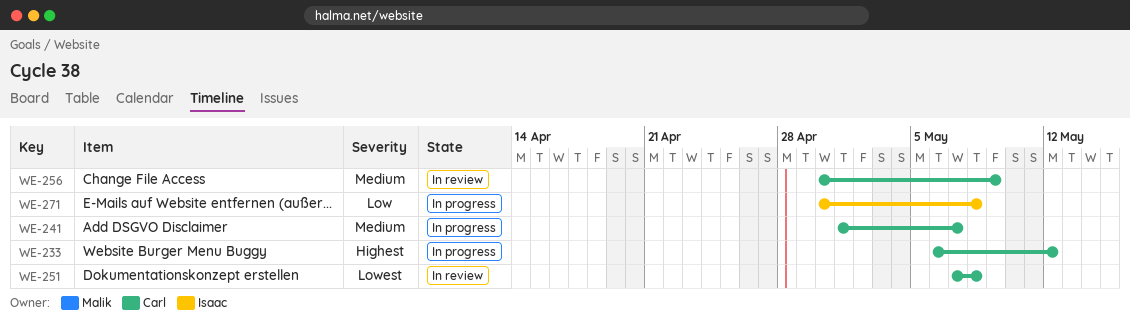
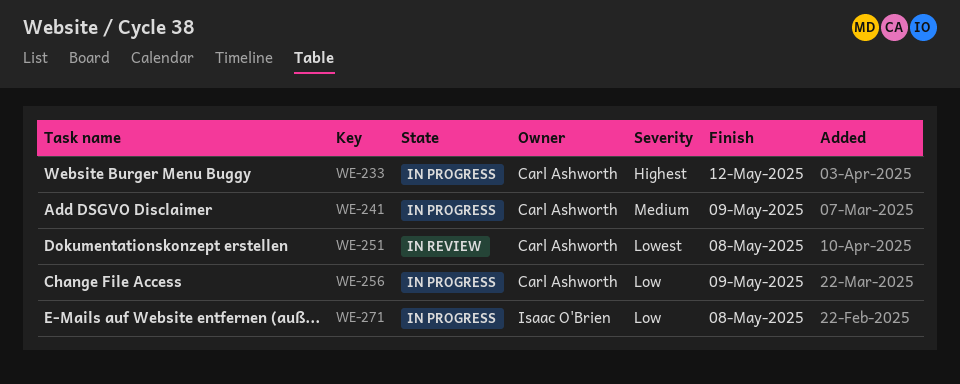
WE-241, due: May 7 -> May 9
WE-256, status: In review -> In progress
WE-256, priority: Medium -> Low

